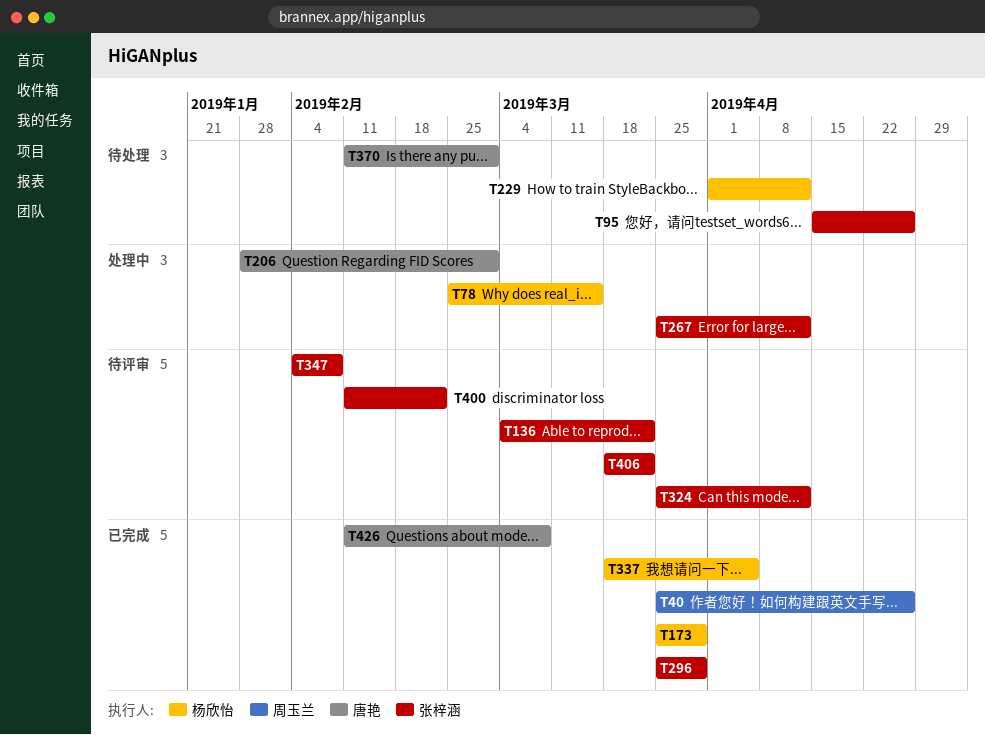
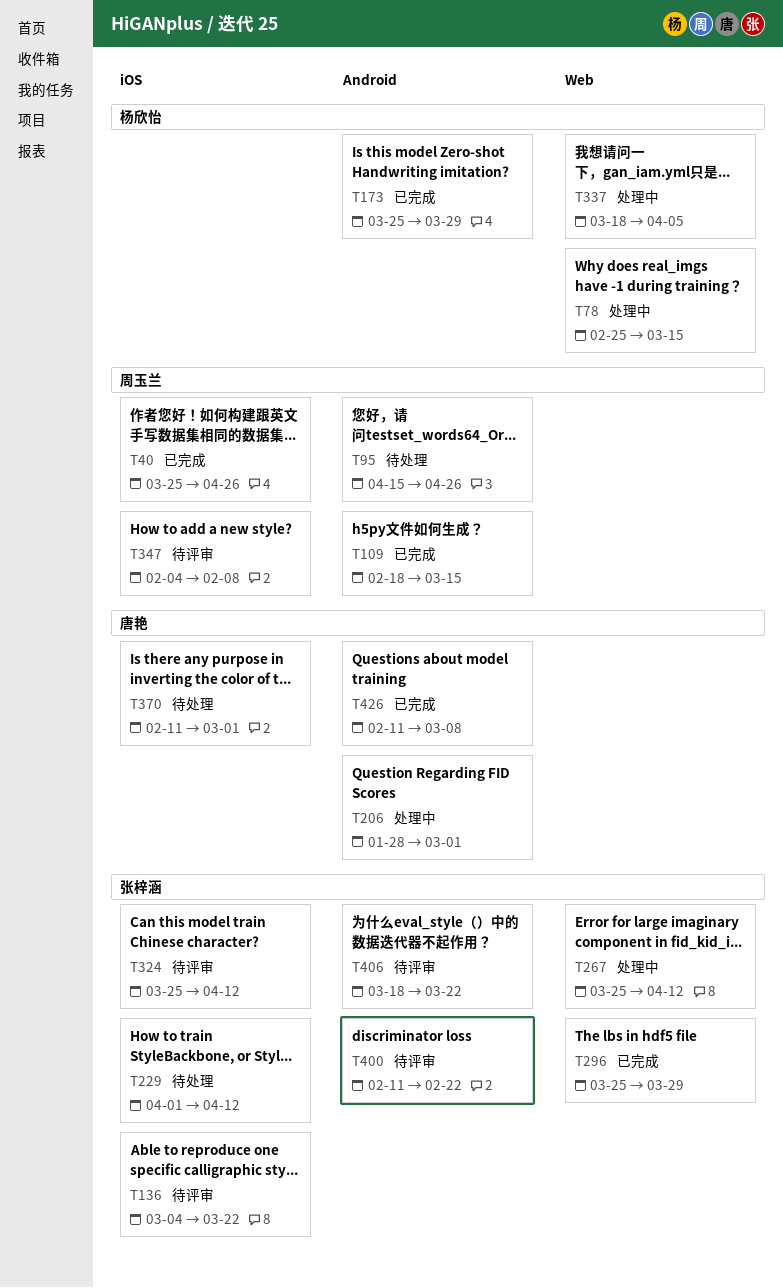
T95, owner: 张梓涵 -> 周玉兰
T109: none -> present
T229, owner: 杨欣怡 -> 张梓涵
T337, status: 已完成 -> 处理中
T347, owner: 张梓涵 -> 周玉兰

